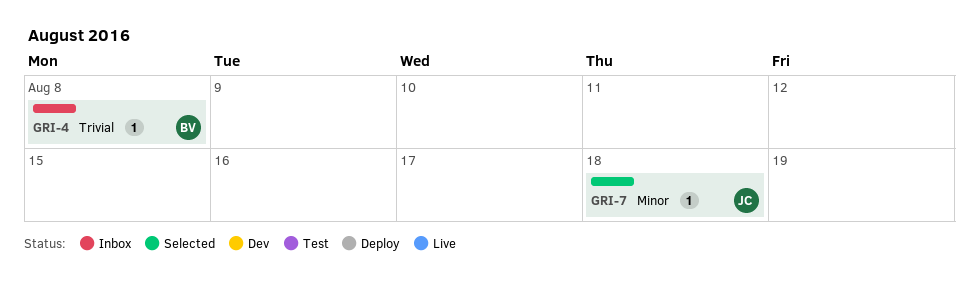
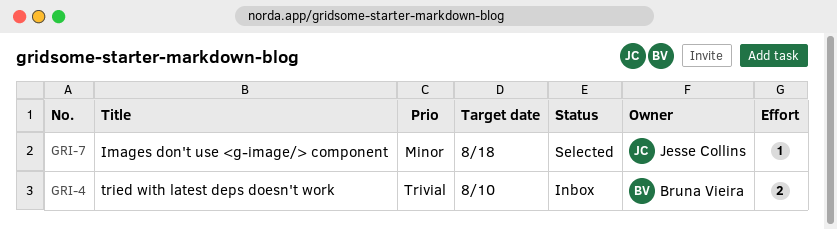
GRI-4, estimate: 1 -> 2
GRI-4, due: Aug 8 -> Aug 10

